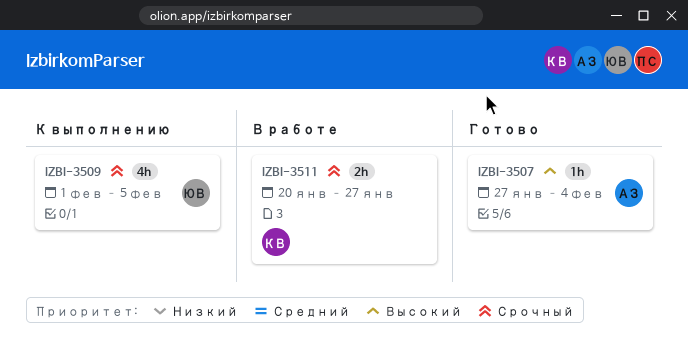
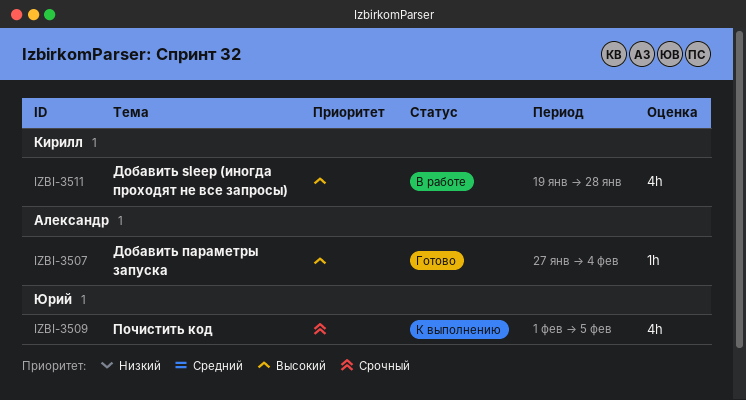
IZBI-3511, priority: Срочный -> Высокий
IZBI-3511, estimate: 2h -> 4h
IZBI-3511, start: Jan 20 -> Jan 19
IZBI-3511, due: Jan 27 -> Jan 28

